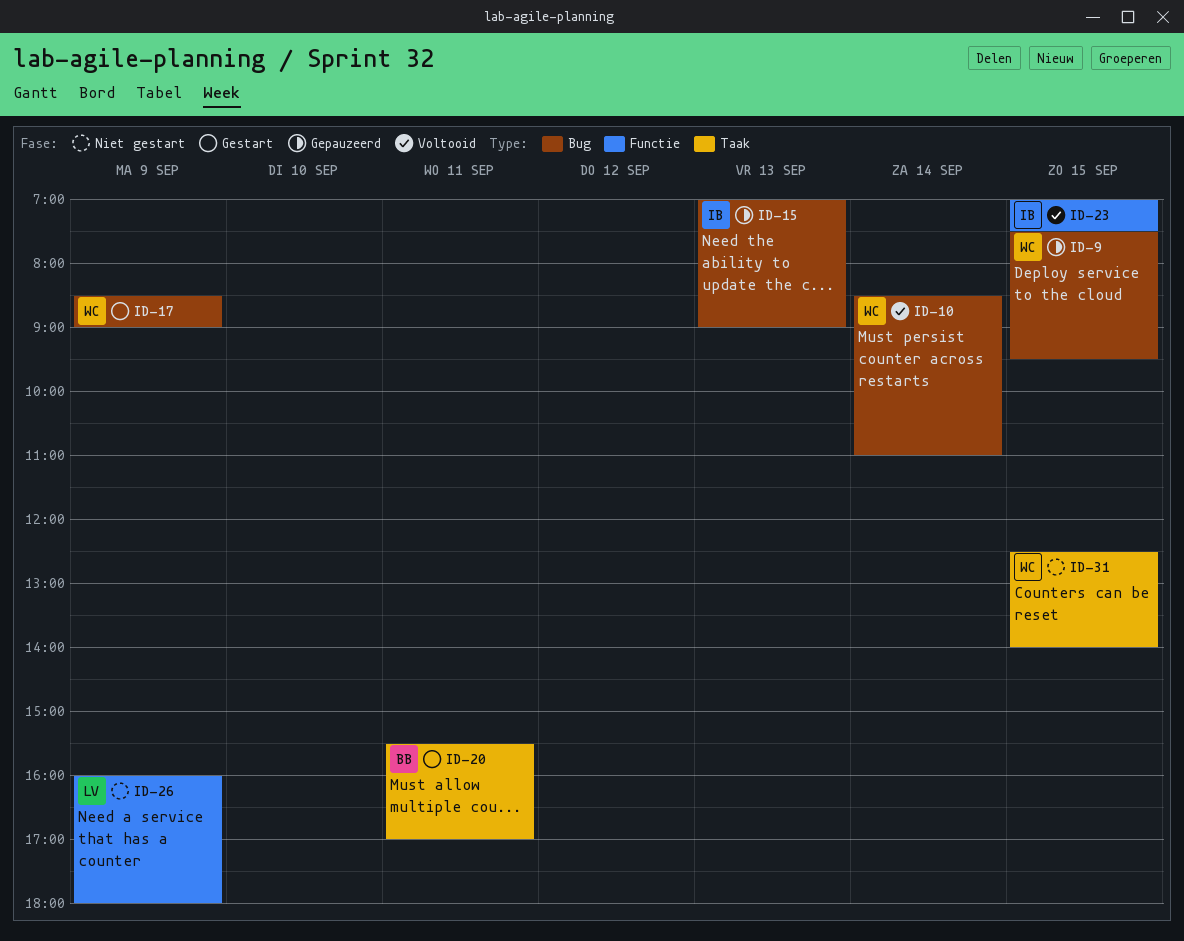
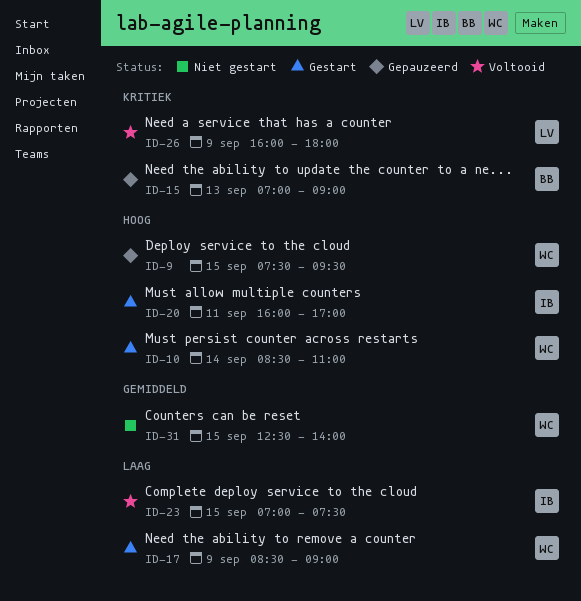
ID-10, status: Voltooid -> Gestart
ID-15, owner: IB -> BB
ID-20, owner: BB -> IB
ID-20, begins: 15:30 -> 16:00
ID-26, status: Niet gestart -> Voltooid

